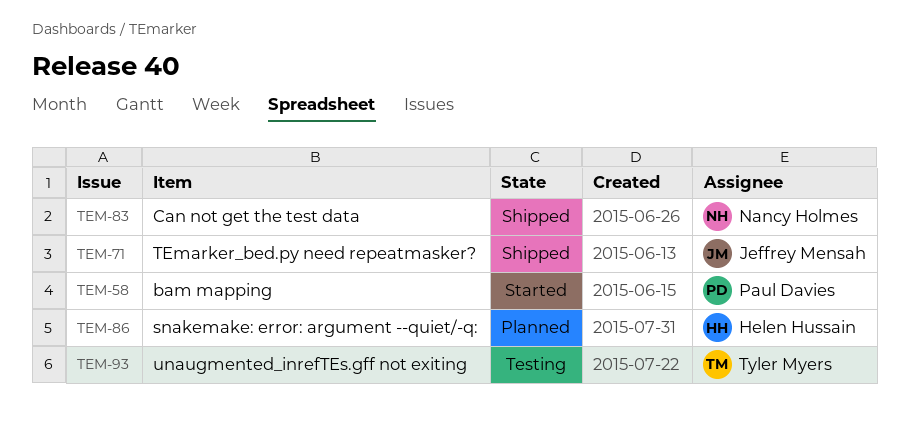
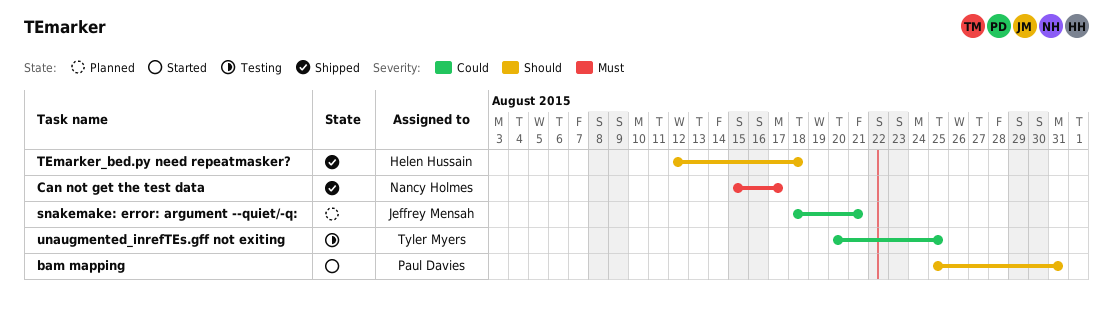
snakemake: error: argument --quiet/-q:, owner: Helen Hussain -> Jeffrey Mensah
TEmarker_bed.py need repeatmasker?, owner: Jeffrey Mensah -> Helen Hussain

